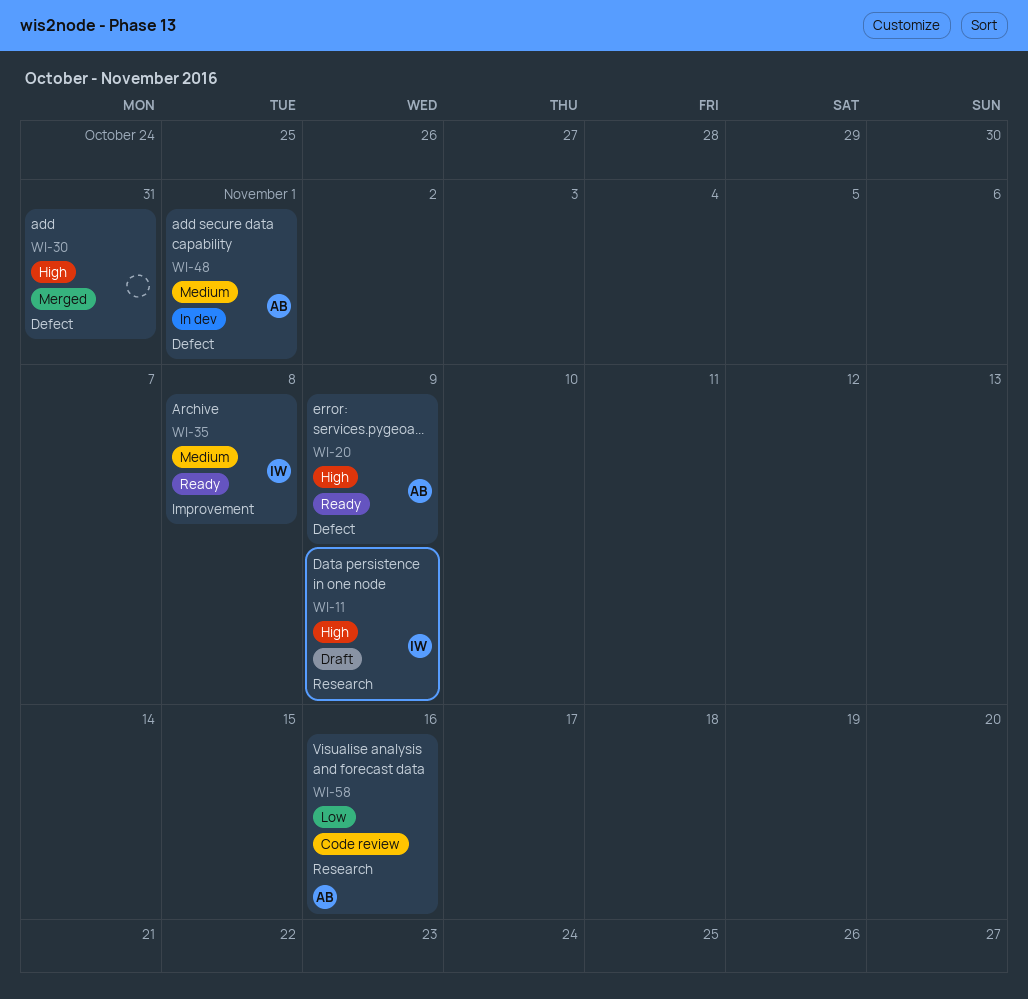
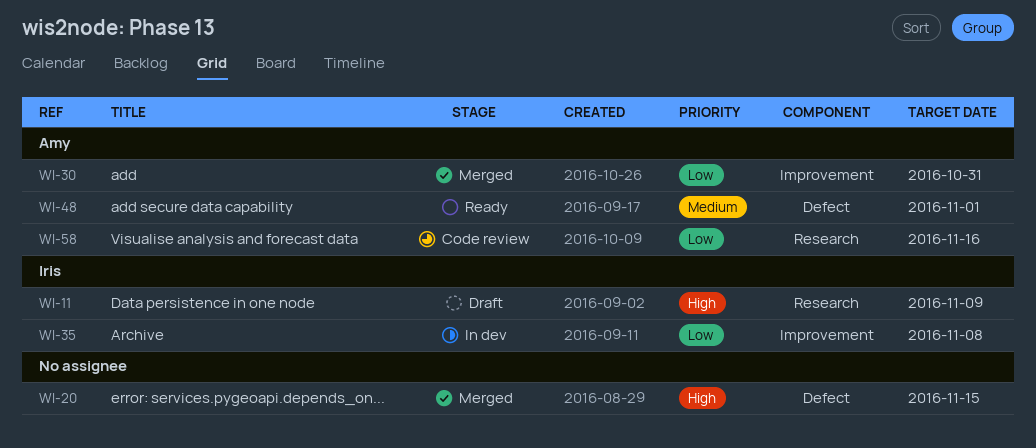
WI-20, status: Ready -> Merged
WI-20, owner: Amy -> none
WI-20, due: Nov 9 -> Nov 15
WI-30, owner: none -> Amy
WI-30, priority: High -> Low
WI-30, label: Defect -> Improvement
WI-35, status: Ready -> In dev
WI-35, priority: Medium -> Low
WI-48, status: In dev -> Ready

